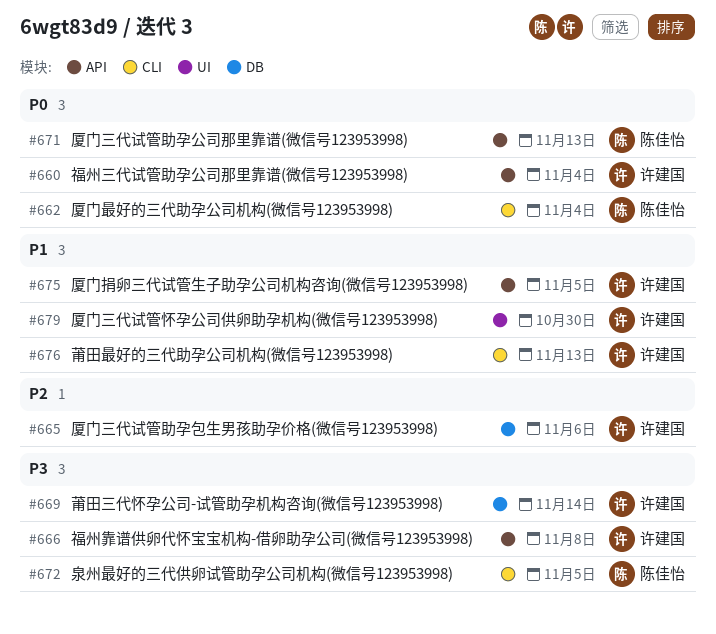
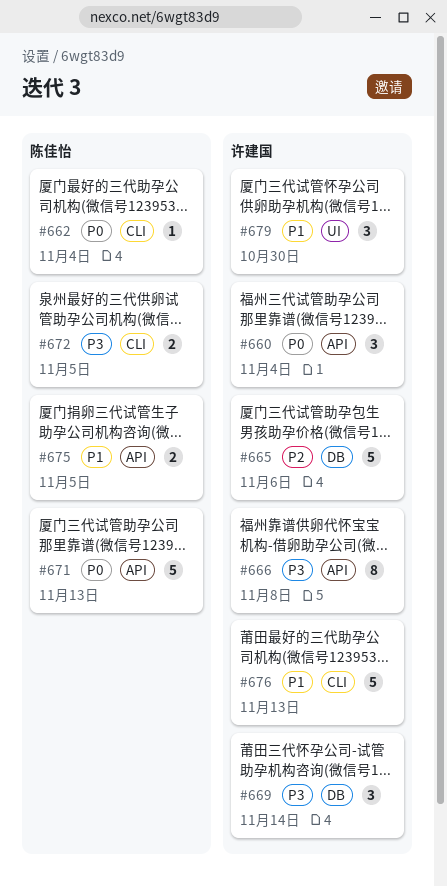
#675, owner: 许建国 -> 陈佳怡

